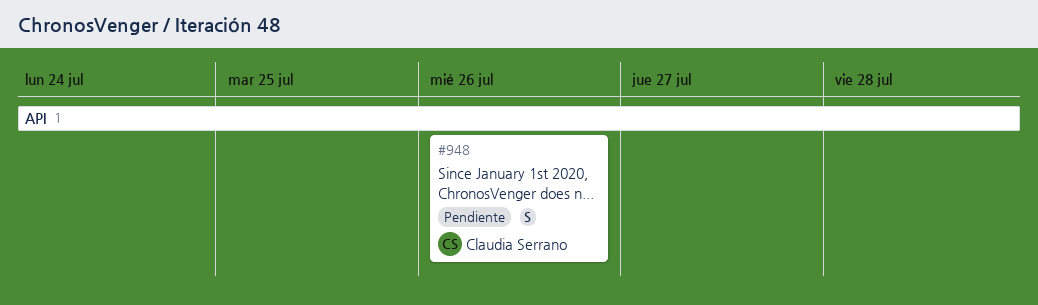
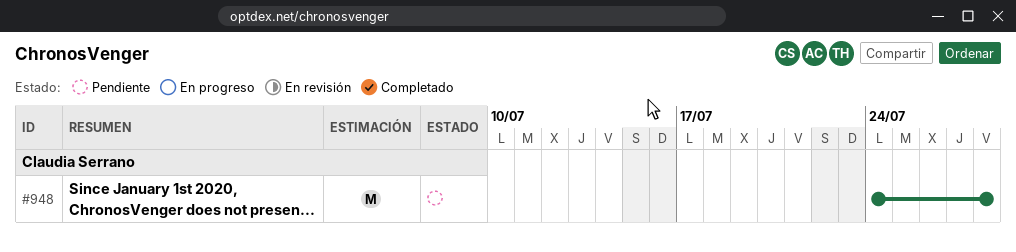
#948, estimate: S -> M
#948, due: Jul 26 -> Jul 28

